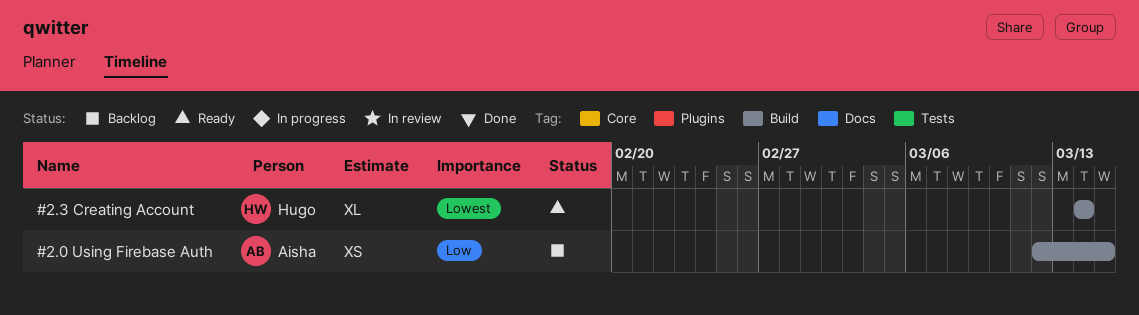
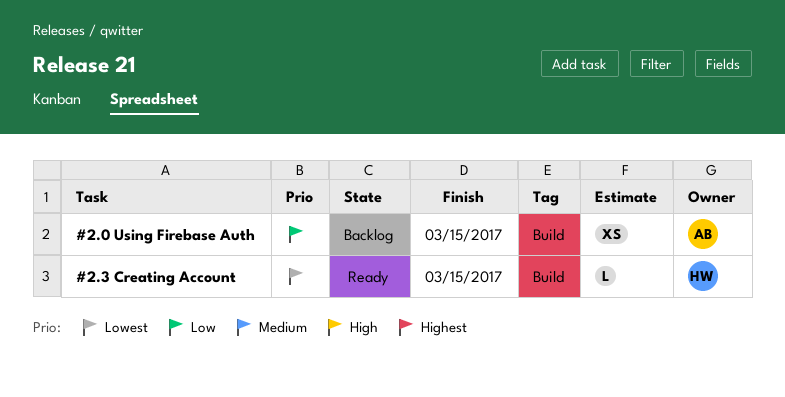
#2.3 Creating Account, estimate: XL -> L
#2.3 Creating Account, due: Mar 14 -> Mar 15

